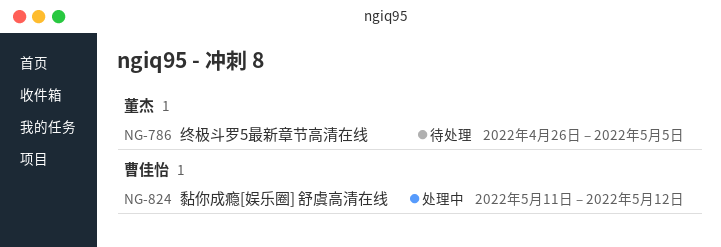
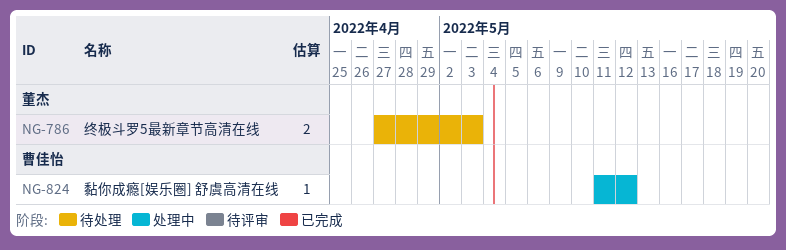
NG-786, start: Apr 26 -> Apr 27
NG-786, due: May 5 -> May 3

